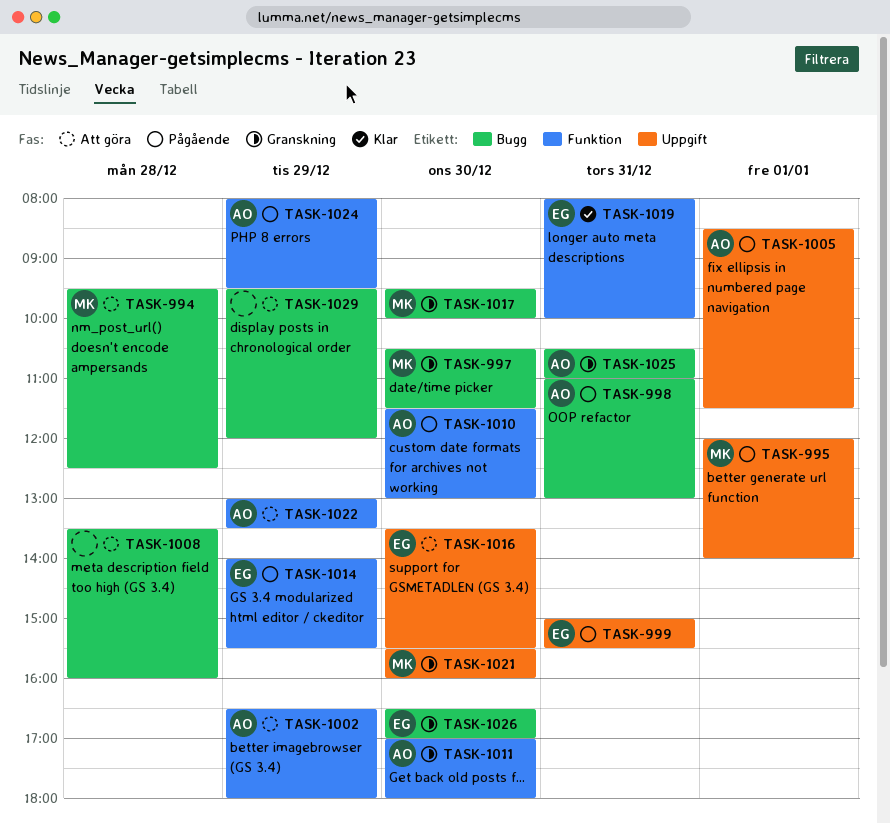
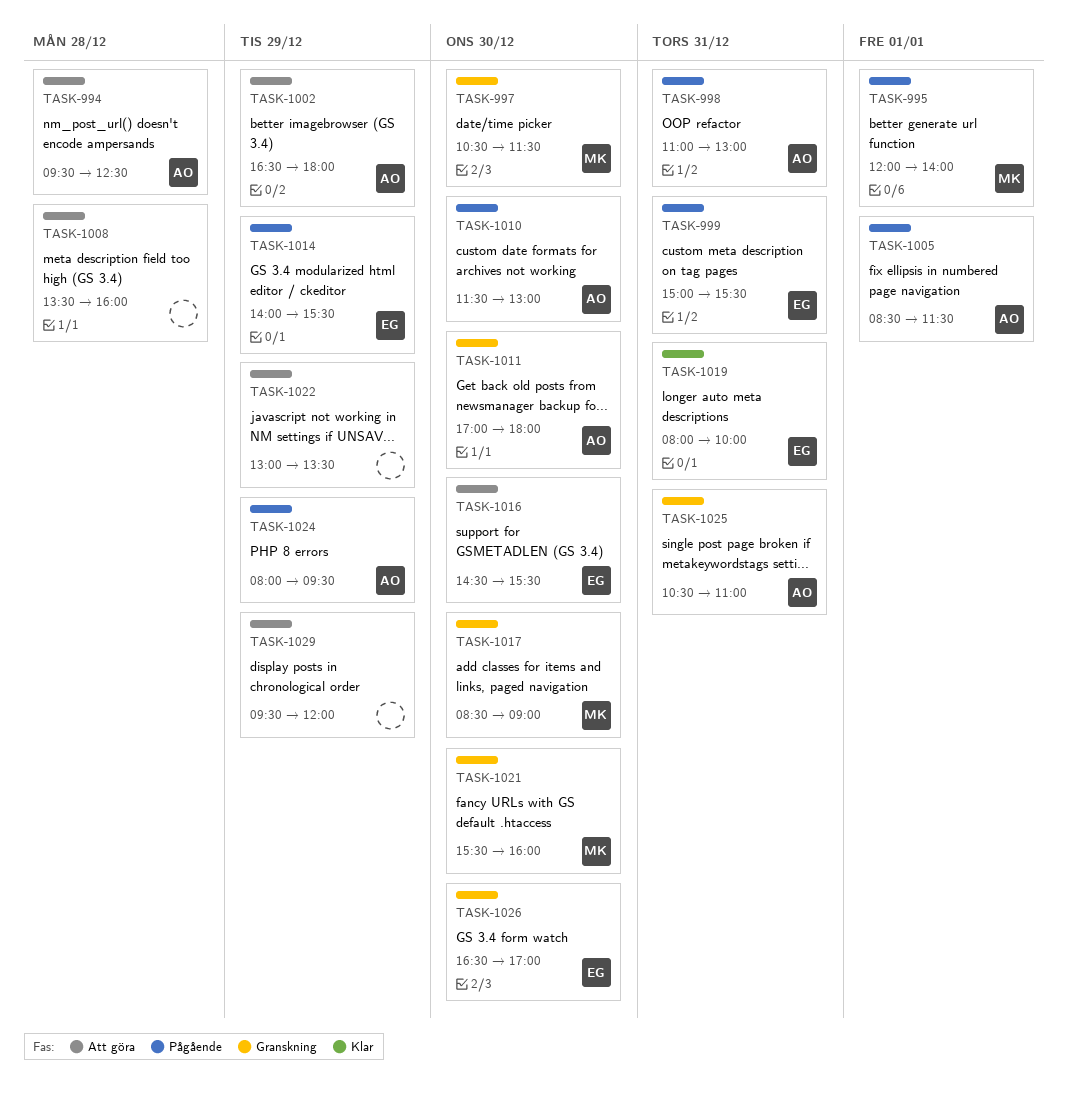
TASK-994, owner: MK -> AO
TASK-1016, begins: 13:30 -> 14:30
TASK-1017, begins: 09:30 -> 08:30
TASK-1017, ends: 10:00 -> 09:00
TASK-1022, owner: AO -> none

